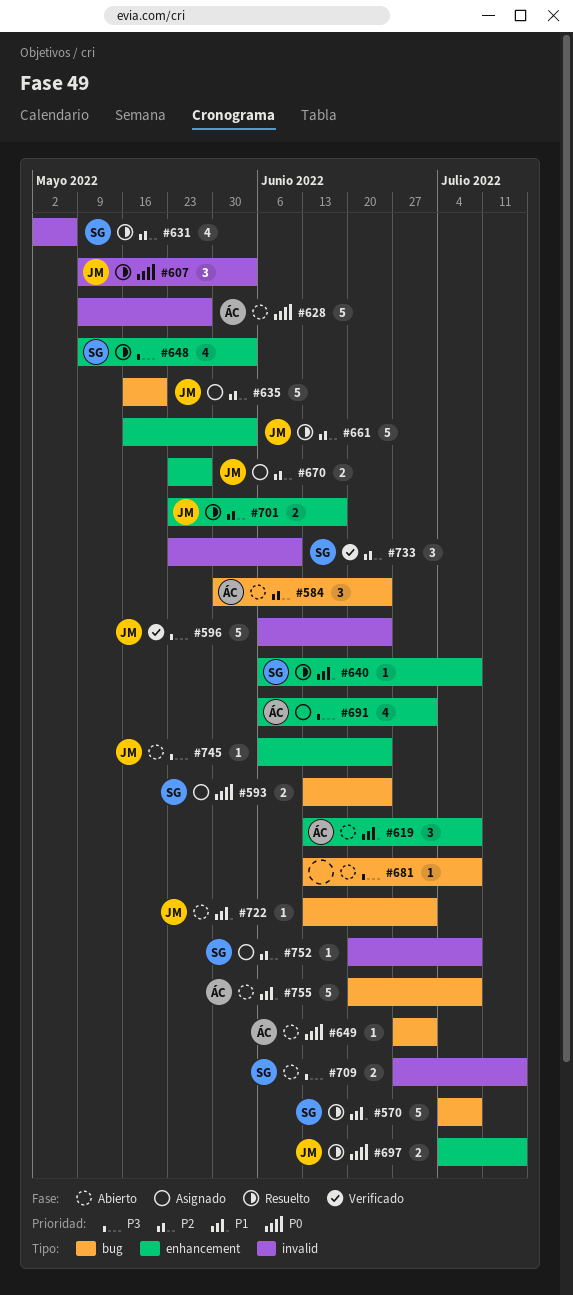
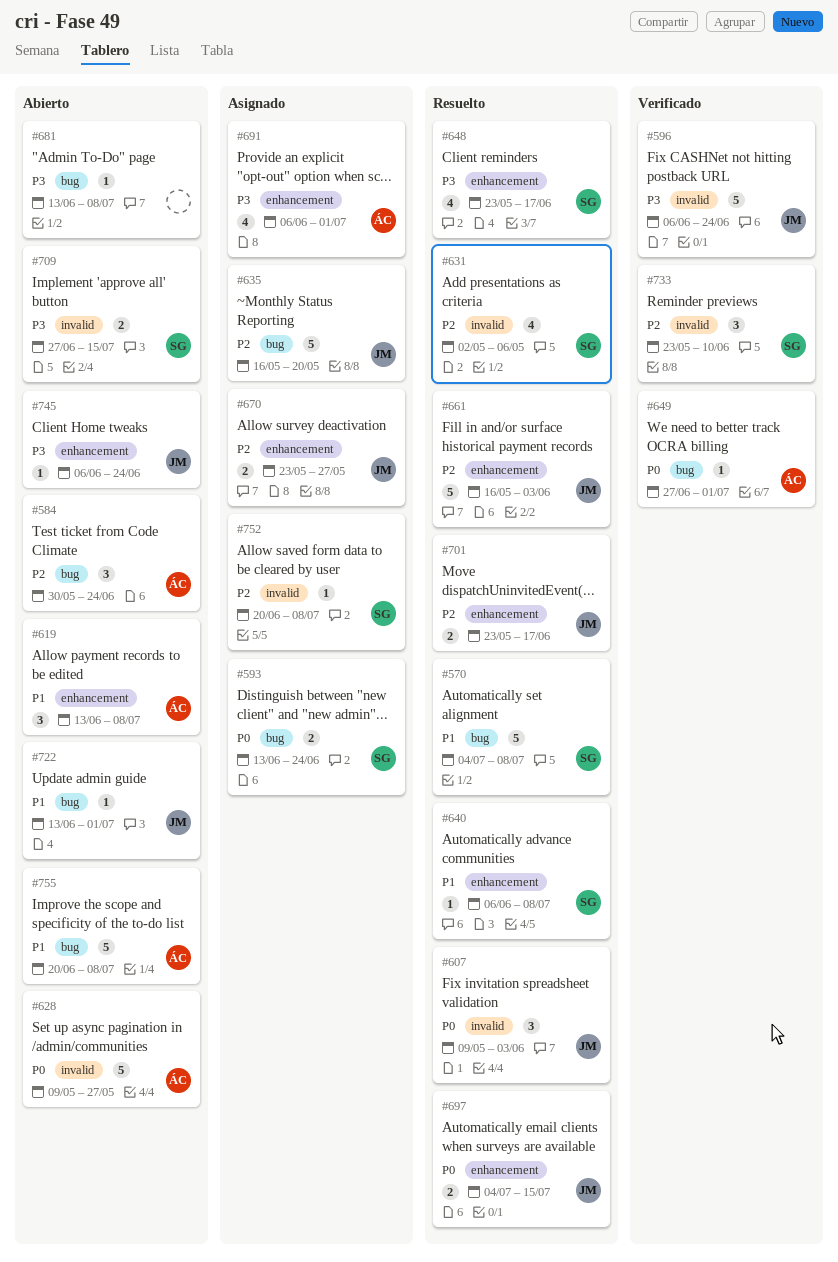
#648, start: May 9 -> May 23
#648, due: Jun 3 -> Jun 17
#649, status: Abierto -> Verificado

